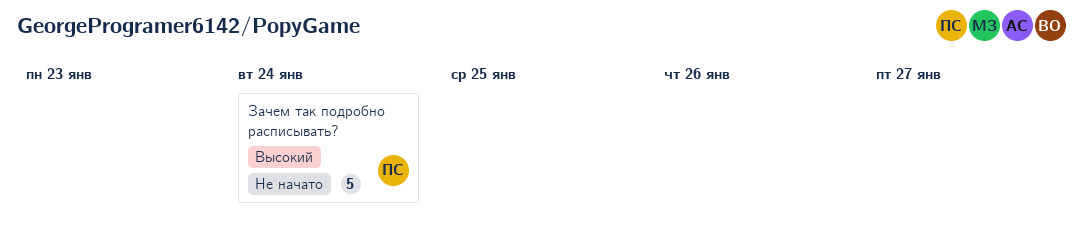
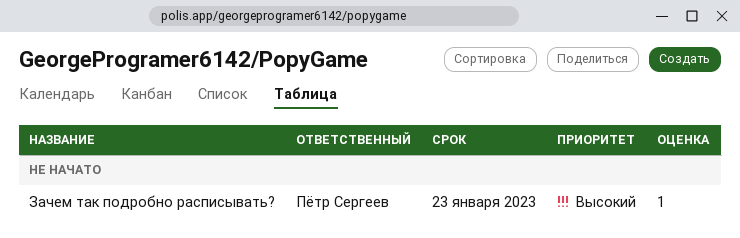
Зачем так подробно расписывать?, estimate: 5 -> 1
Зачем так подробно расписывать?, due: Jan 24 -> Jan 23

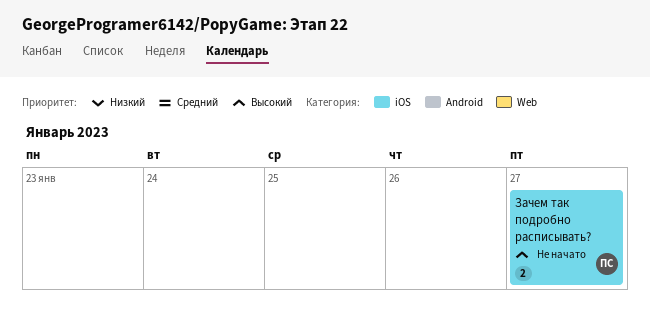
Зачем так подробно расписывать?, estimate: 1 -> 2
Зачем так подробно расписывать?, due: Jan 23 -> Jan 27

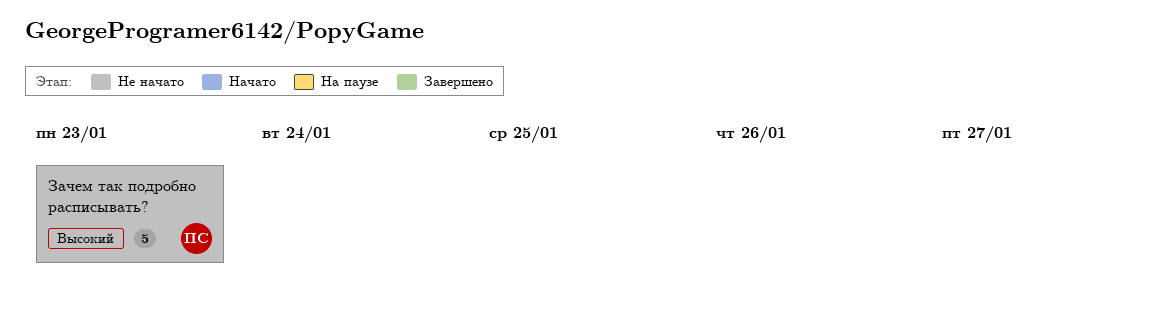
Зачем так подробно расписывать?, estimate: 2 -> 5
Зачем так подробно расписывать?, due: Jan 27 -> Jan 23

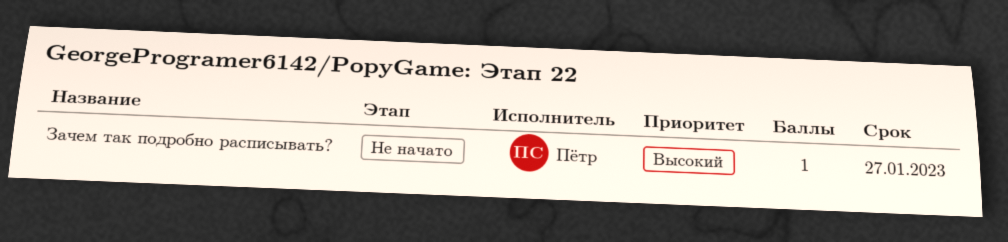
Зачем так подробно расписывать?, estimate: 5 -> 1
Зачем так подробно расписывать?, due: Jan 23 -> Jan 27

